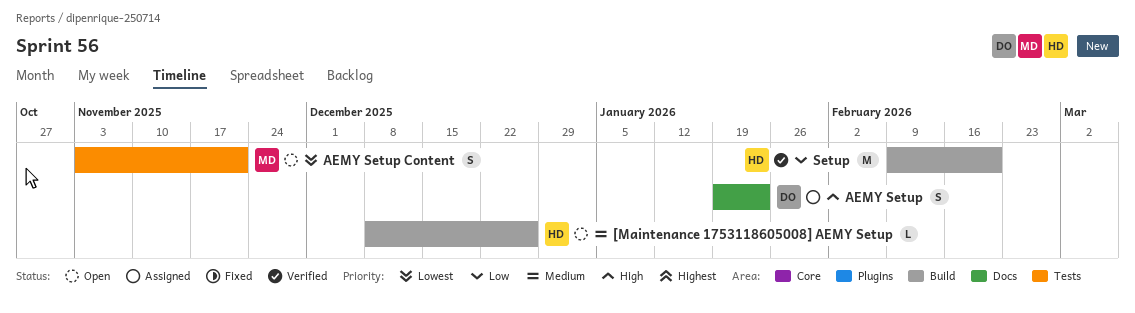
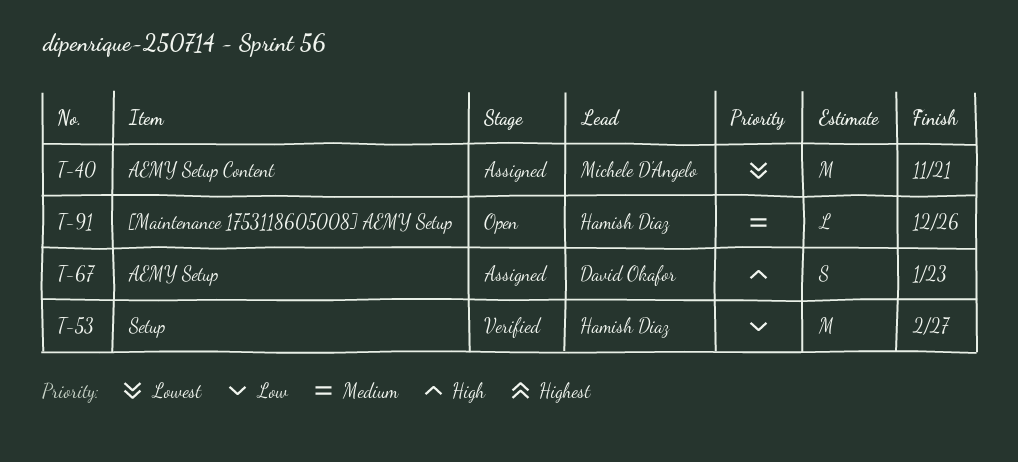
AEMY Setup Content, status: Open -> Assigned
AEMY Setup Content, estimate: S -> M
Setup, due: Feb 20 -> Feb 27

